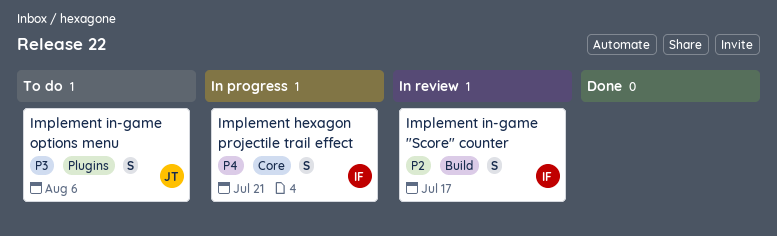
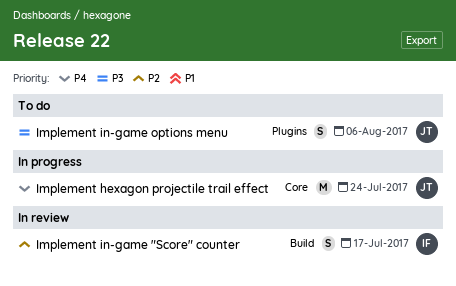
Implement hexagon projectile trail effect, owner: IF -> JT
Implement hexagon projectile trail effect, estimate: S -> M
Implement hexagon projectile trail effect, due: Jul 21 -> Jul 24

